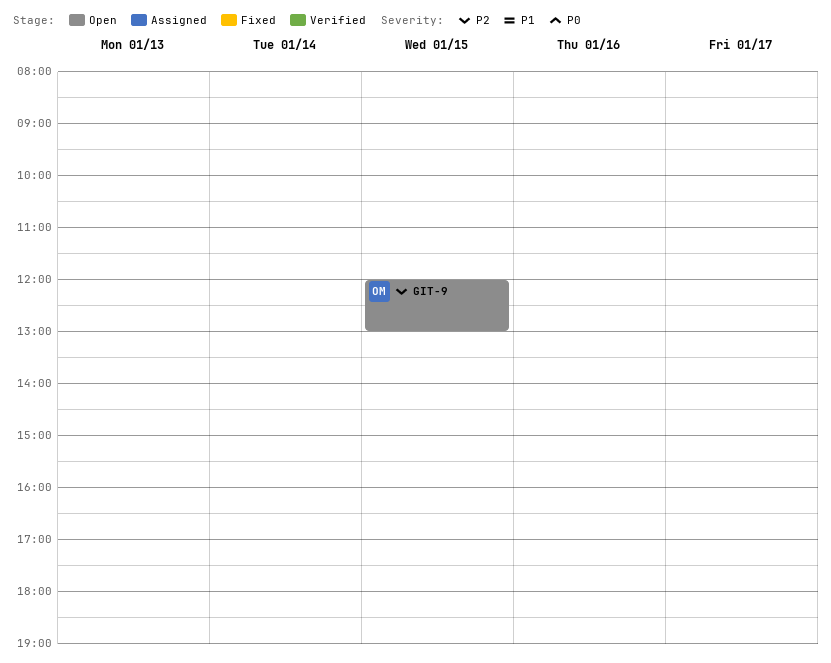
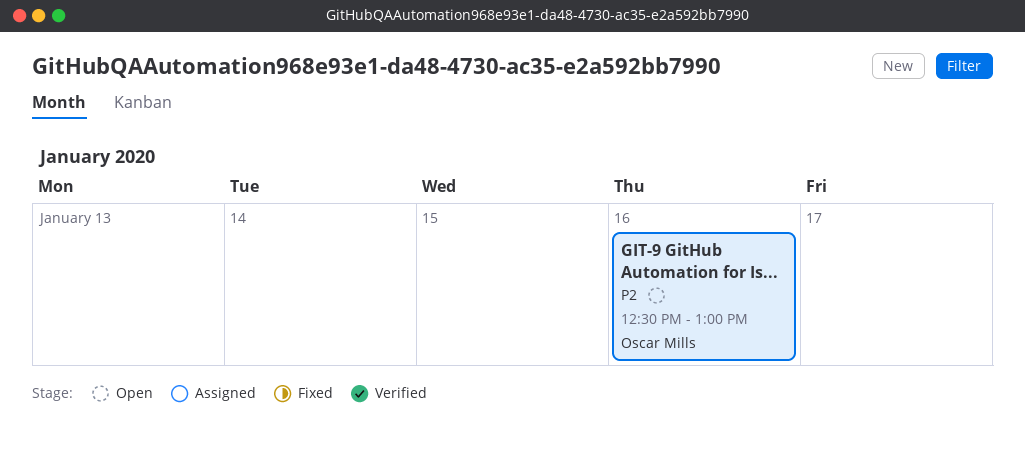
GIT-9, day: Jan 15 -> Jan 16
GIT-9, begins: 12:00 -> 12:30

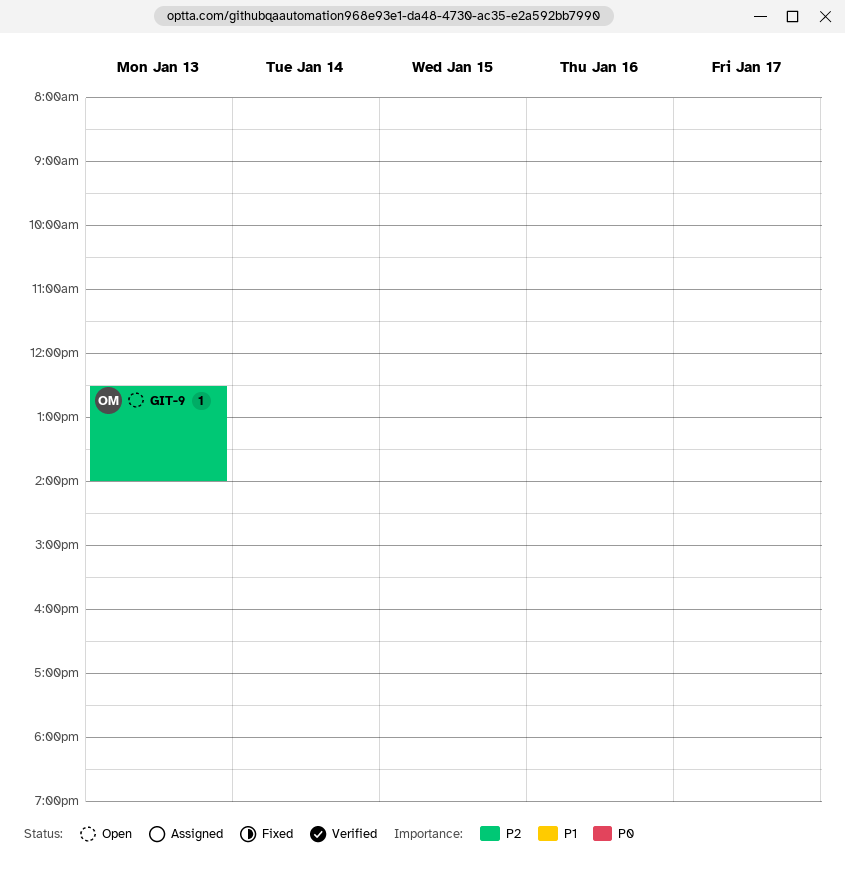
GIT-9, day: Jan 16 -> Jan 13
GIT-9, ends: 13:00 -> 14:00

